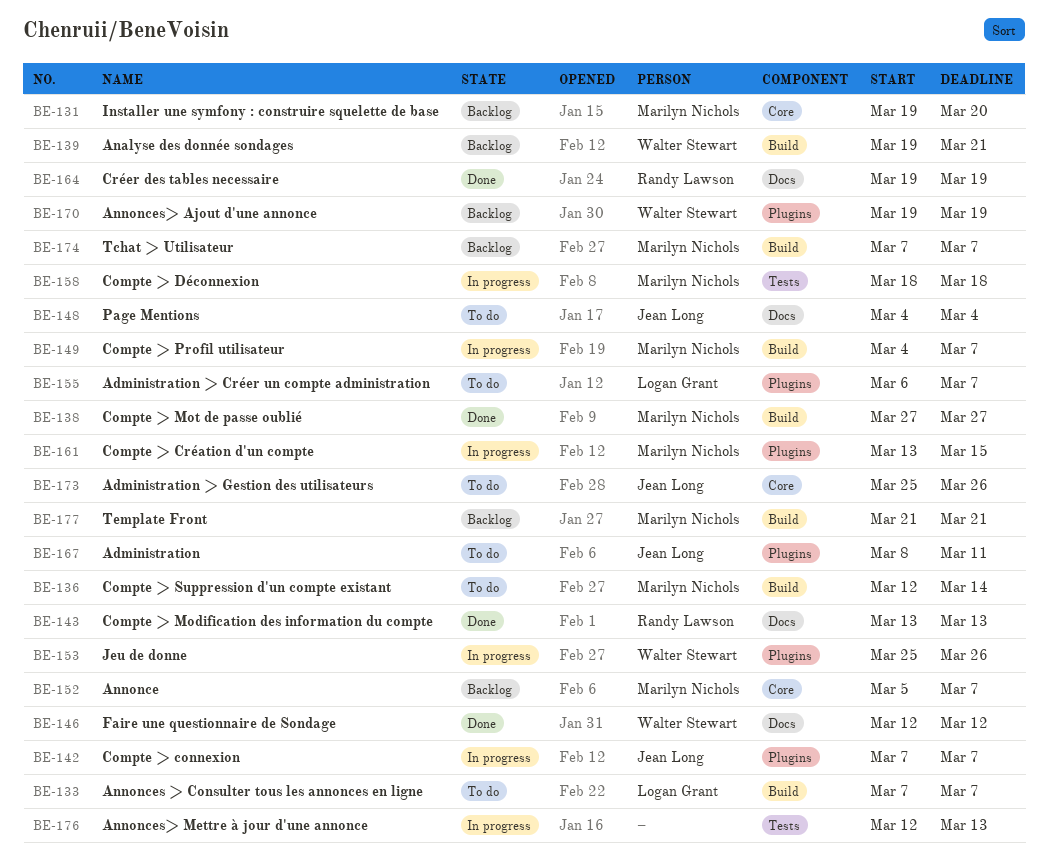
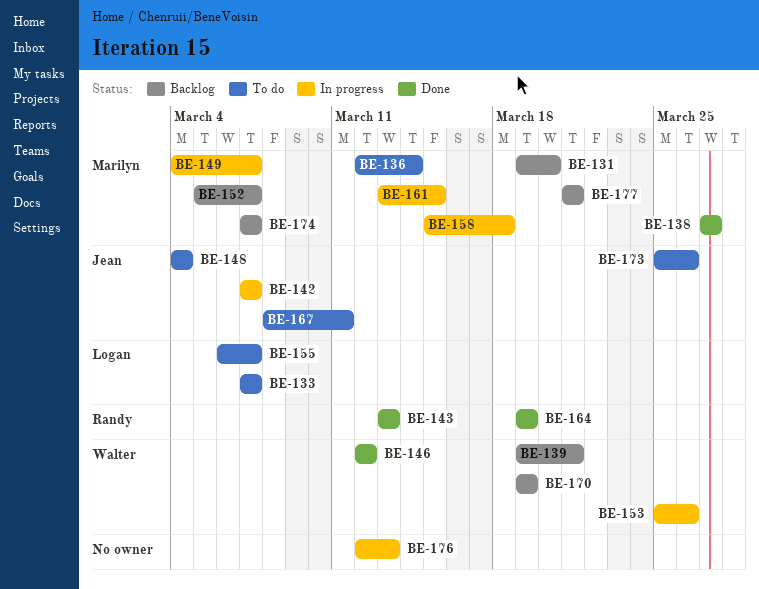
BE-158, start: Mar 18 -> Mar 15

